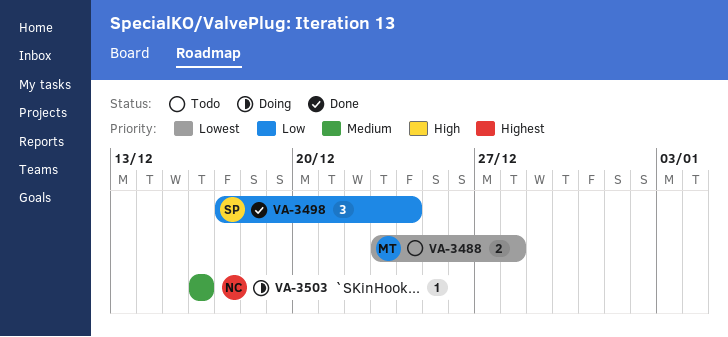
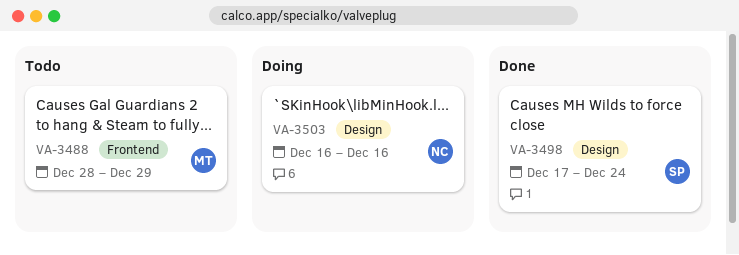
VA-3488, start: Dec 23 -> Dec 28
VA-3488, due: Dec 28 -> Dec 29

